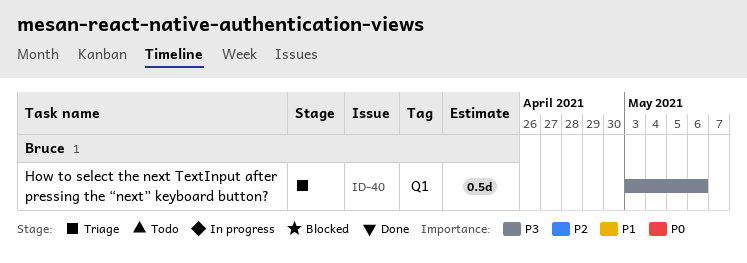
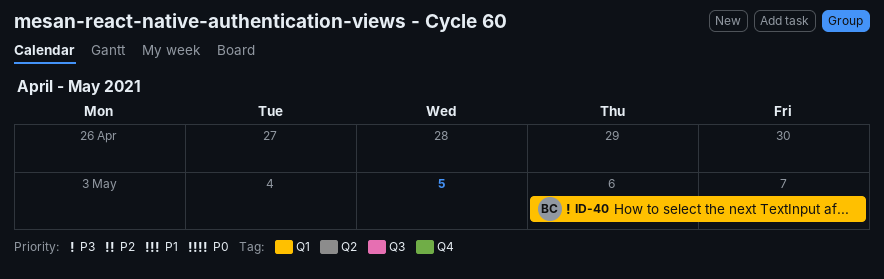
ID-40, start: May 3 -> May 6
ID-40, due: May 6 -> May 7

